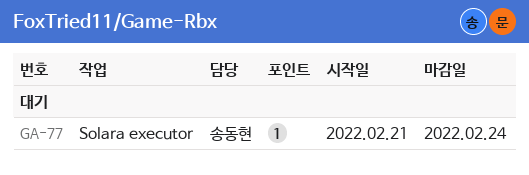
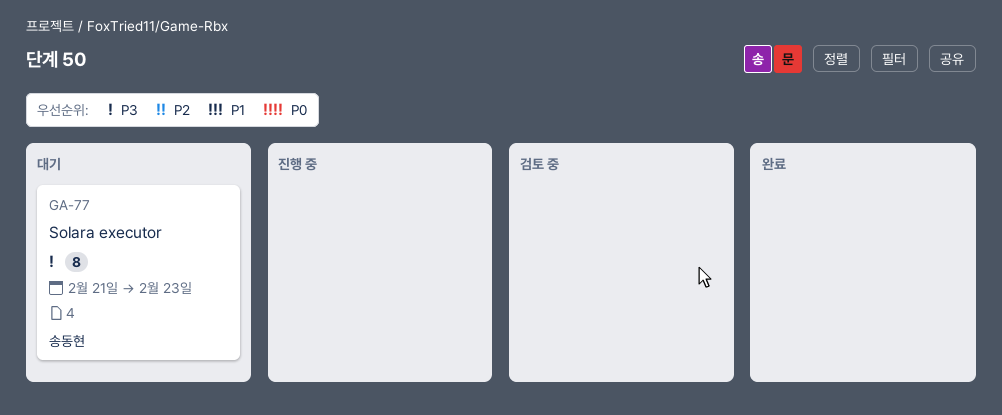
GA-77, estimate: 1 -> 8
GA-77, due: Feb 24 -> Feb 23

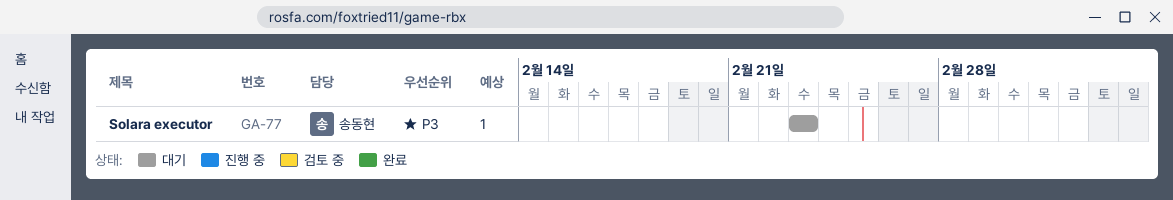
GA-77, estimate: 8 -> 1
GA-77, start: Feb 21 -> Feb 23

